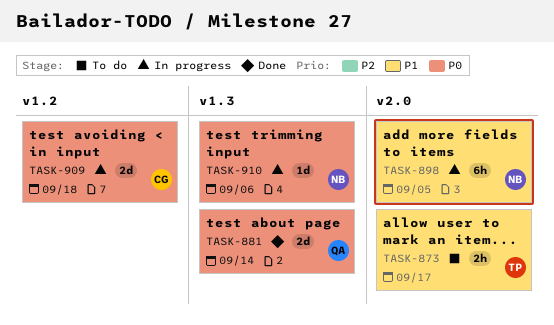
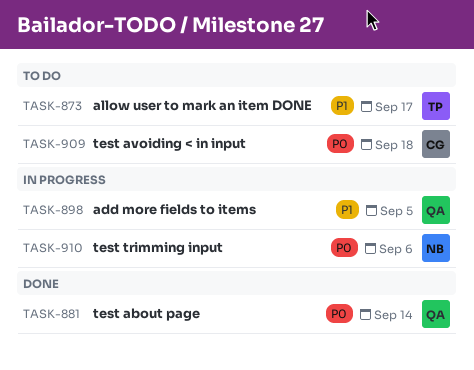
TASK-898, owner: NB -> QA
TASK-909, status: In progress -> To do

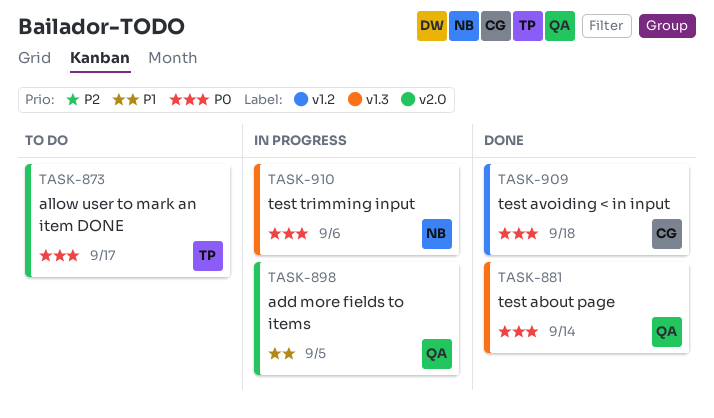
TASK-873, priority: P1 -> P0
TASK-909, status: To do -> Done

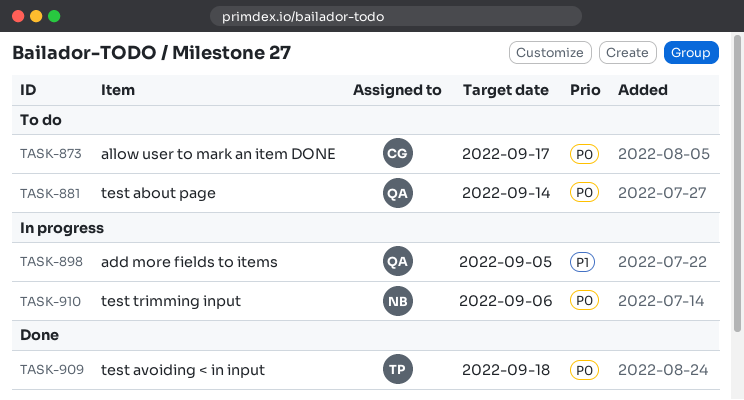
TASK-873, owner: TP -> CG
TASK-881, status: Done -> To do
TASK-909, owner: CG -> TP

